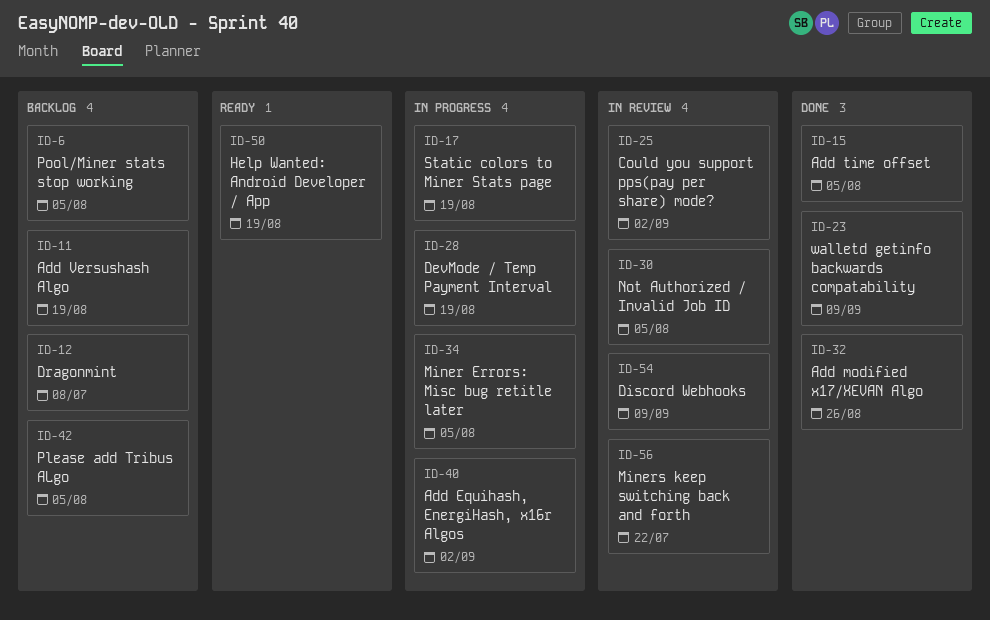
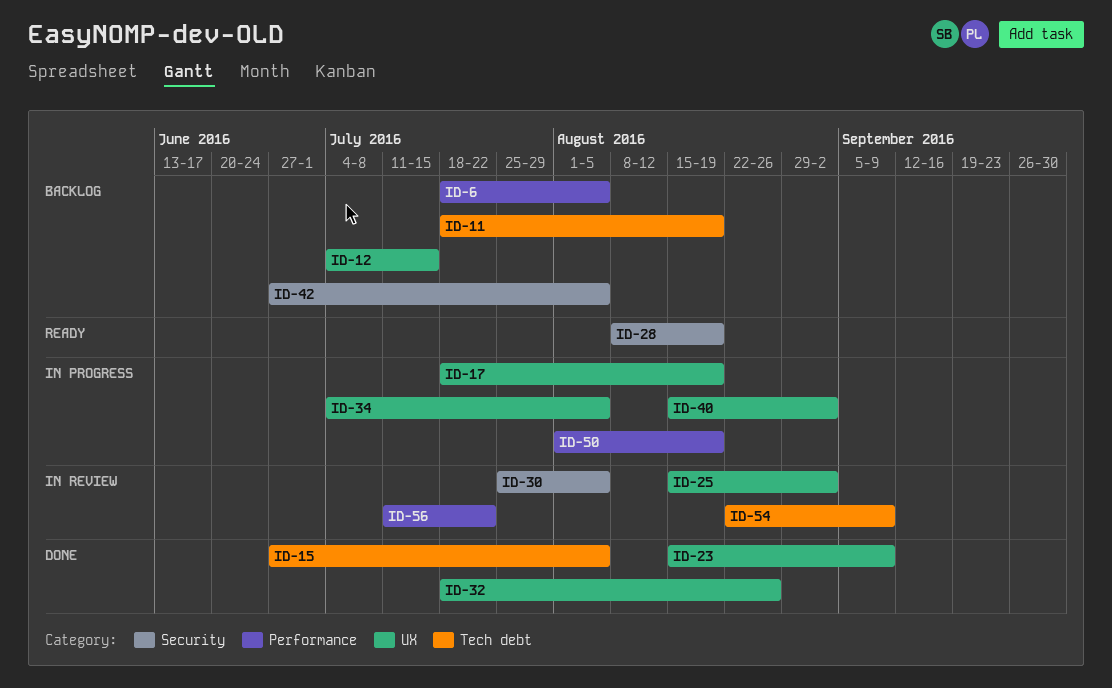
ID-12, due: Jul 8 -> Jul 15
ID-28, status: In progress -> Ready
ID-50, status: Ready -> In progress

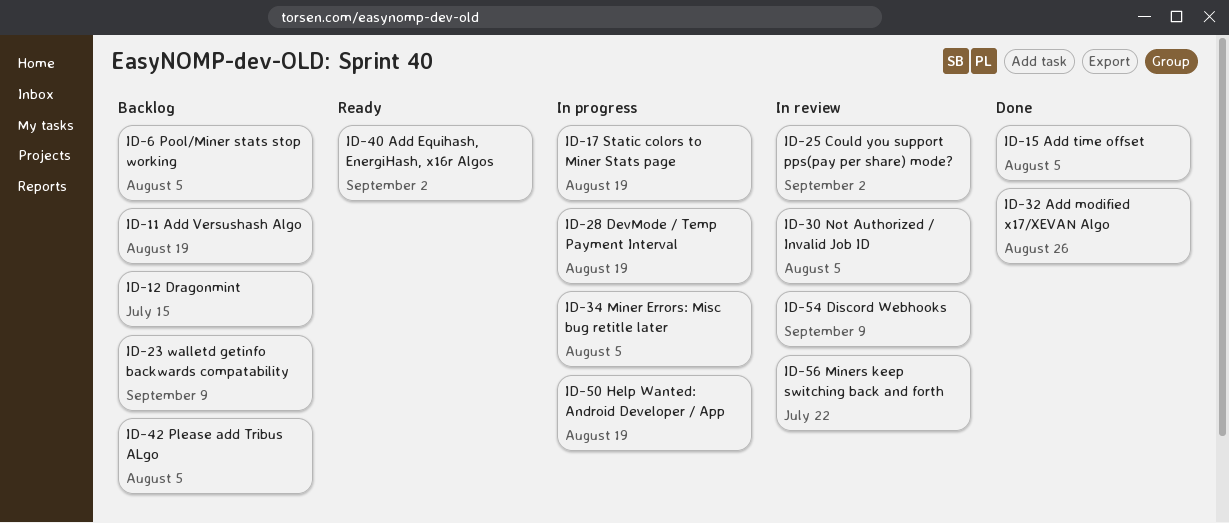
ID-23, status: Done -> Backlog
ID-28, status: Ready -> In progress
ID-40, status: In progress -> Ready

